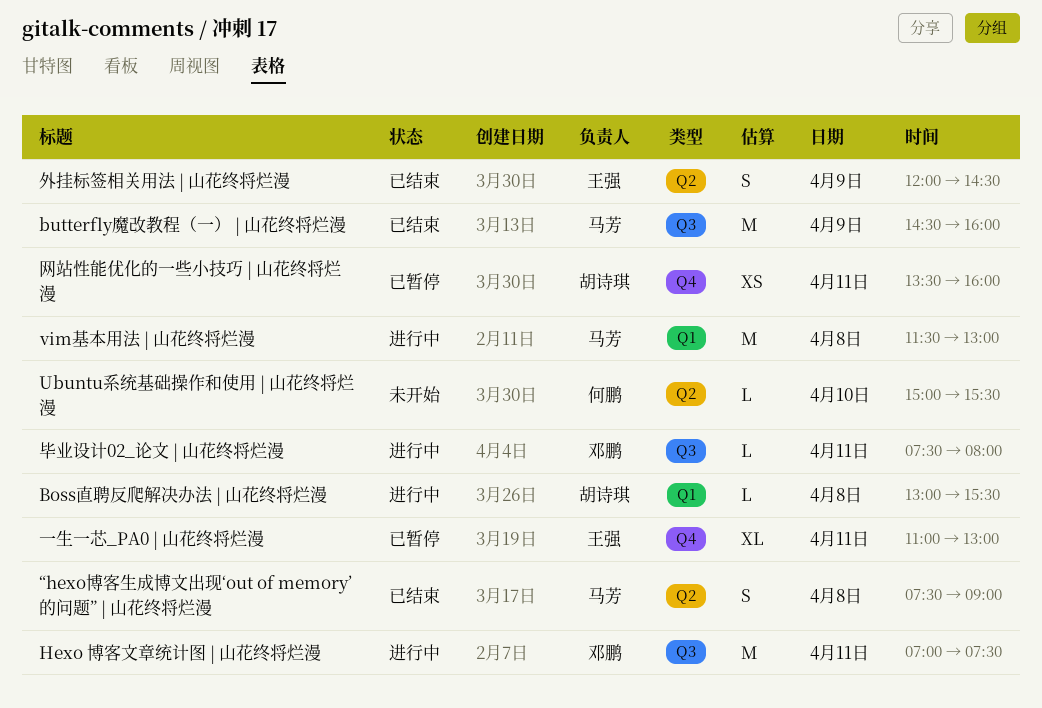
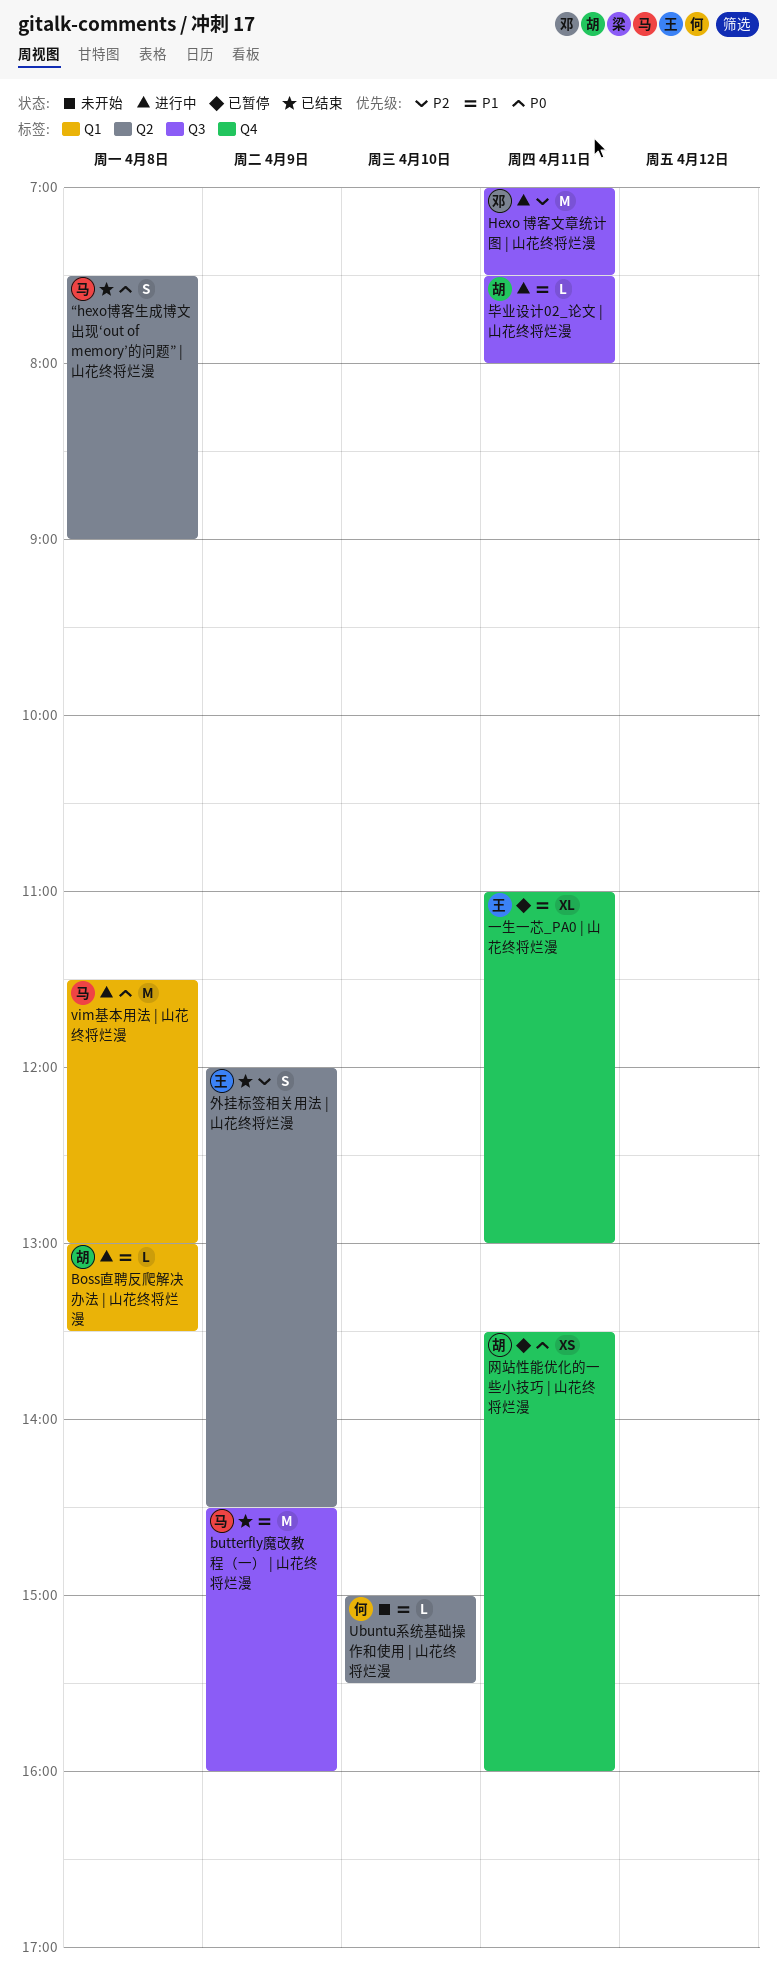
Boss直聘反爬解决办法 | 山花终将烂漫, ends: 15:30 -> 13:30
毕业设计02_论文 | 山花终将烂漫, owner: 邓鹏 -> 胡诗琪

